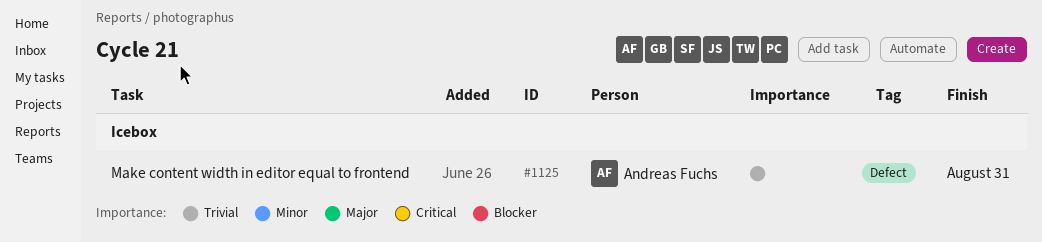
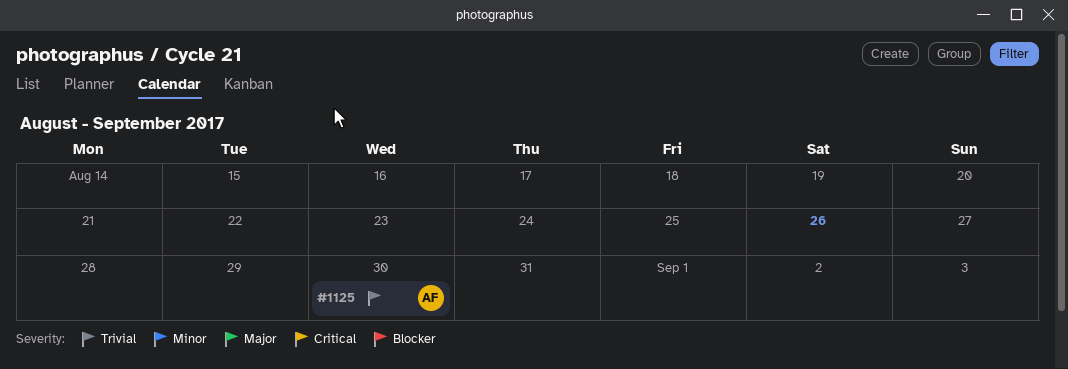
#1125, due: Aug 31 -> Aug 30

